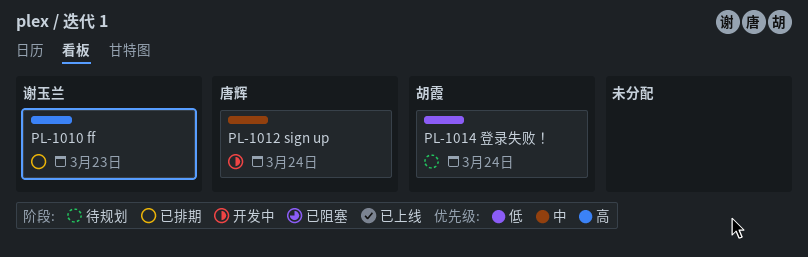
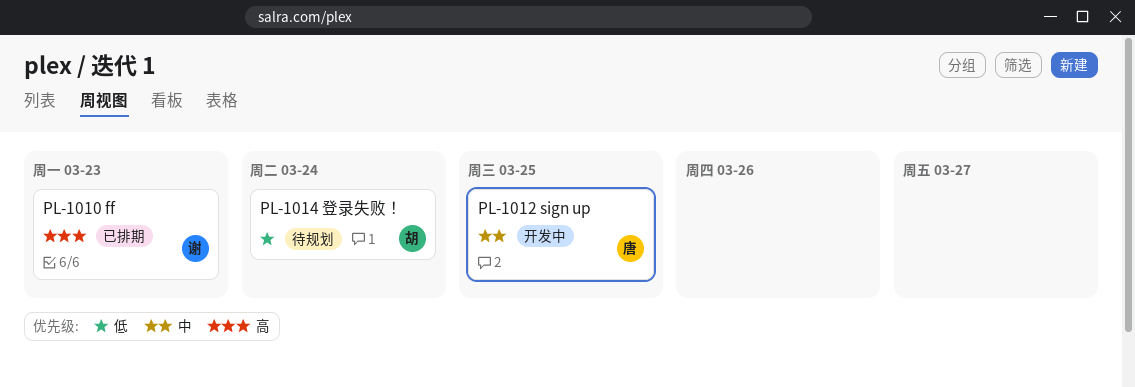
PL-1012, due: Mar 24 -> Mar 25

